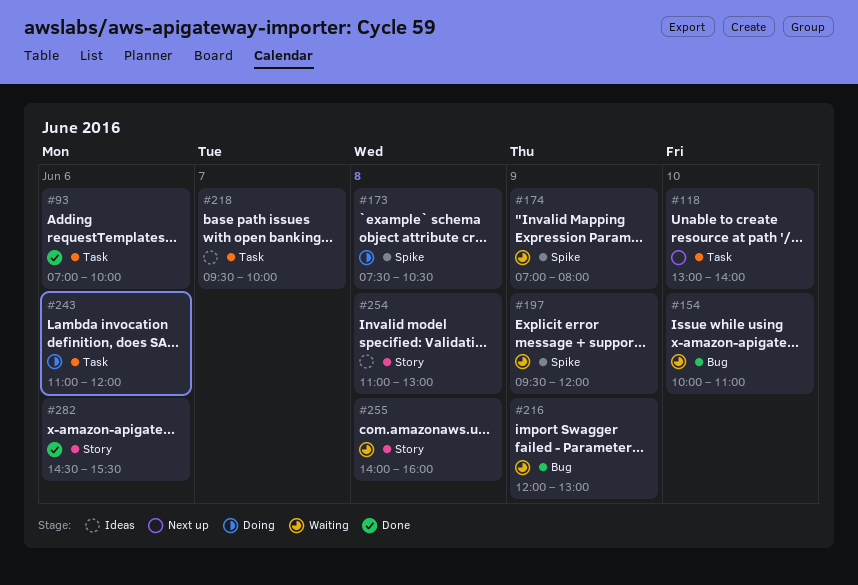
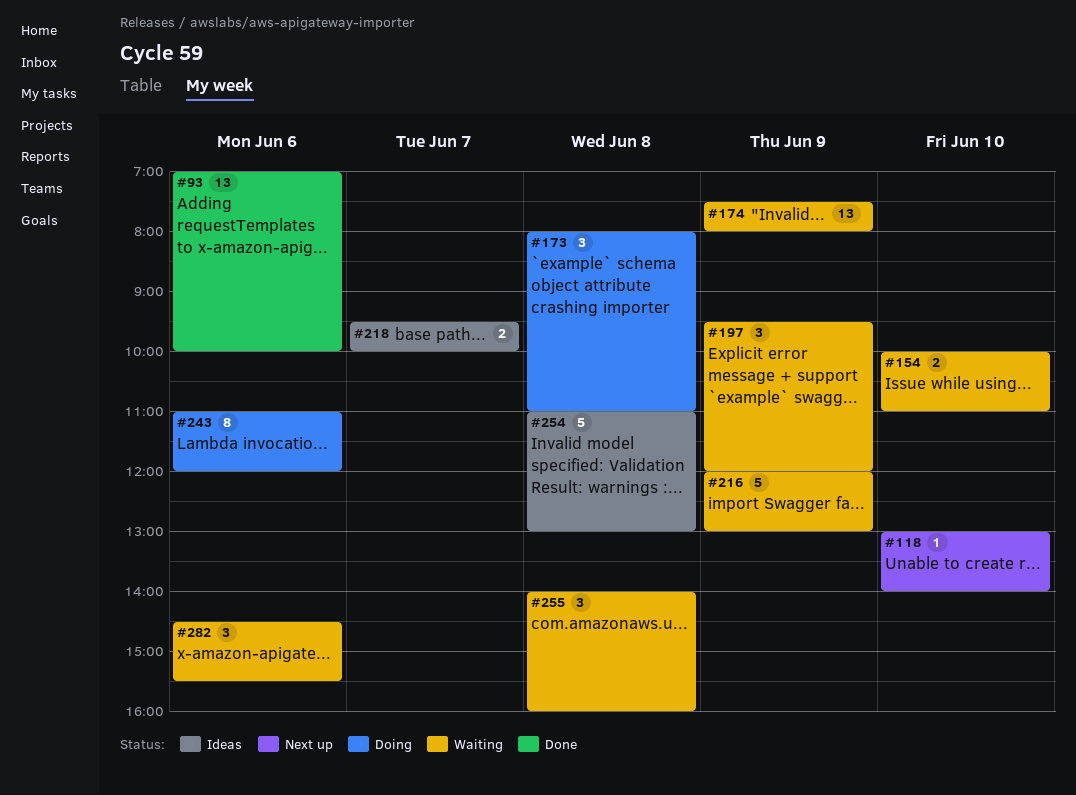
#173, begins: 07:30 -> 08:00
#173, ends: 10:30 -> 11:00
#174, begins: 07:00 -> 07:30
#282, status: Done -> Waiting

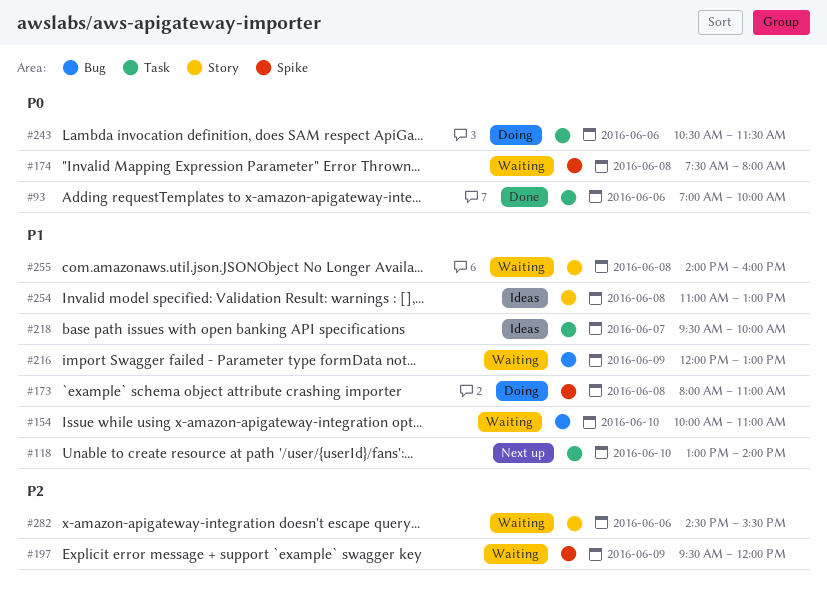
#174, day: Jun 9 -> Jun 8
#243, begins: 11:00 -> 10:30
#243, ends: 12:00 -> 11:30

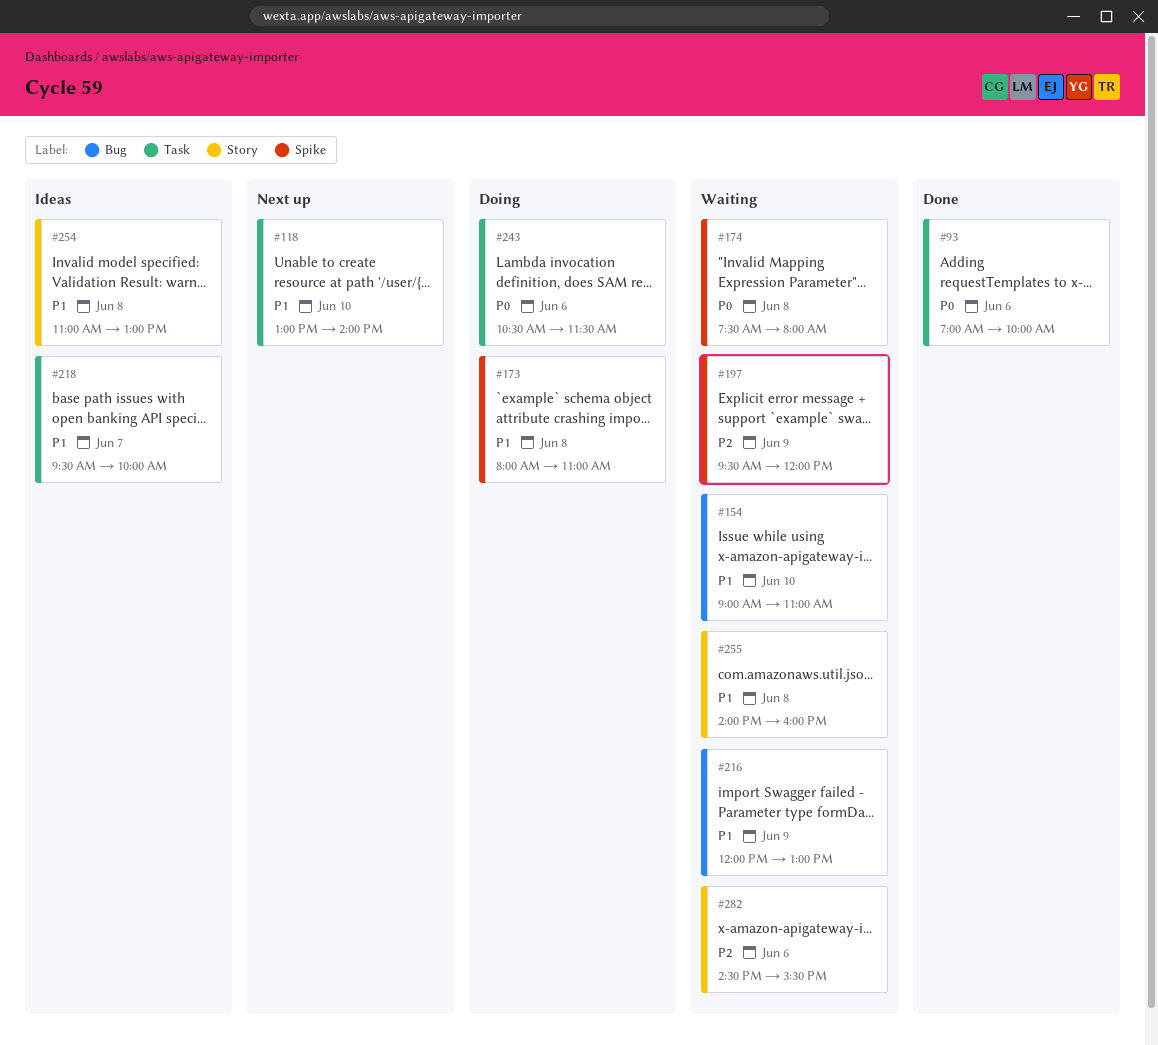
#154, begins: 10:00 -> 09:00

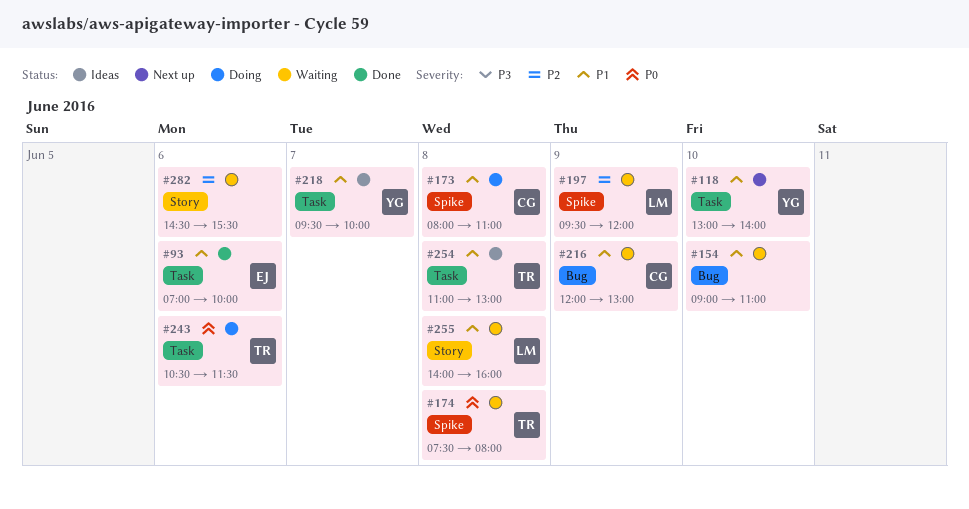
#93, priority: P0 -> P1
#254, label: Story -> Task

